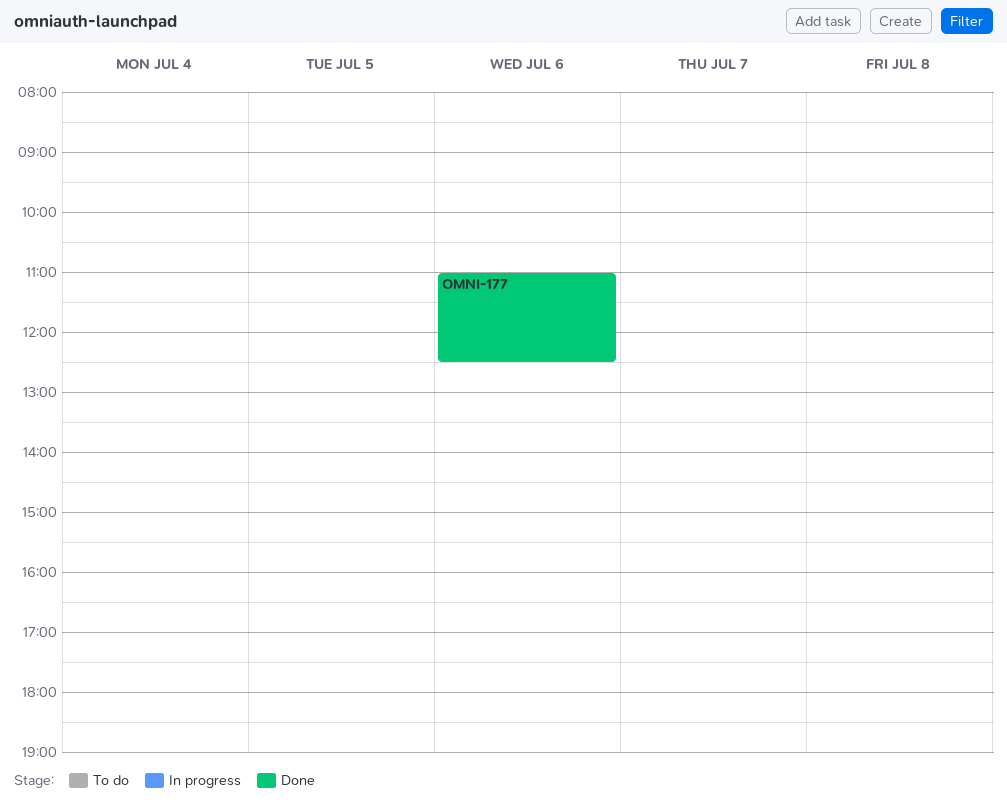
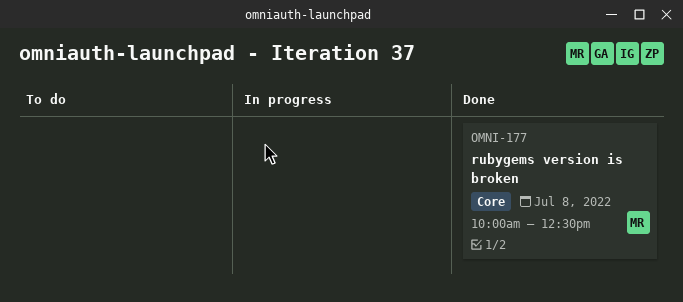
OMNI-177, day: Jul 6 -> Jul 8
OMNI-177, begins: 11:00 -> 10:00

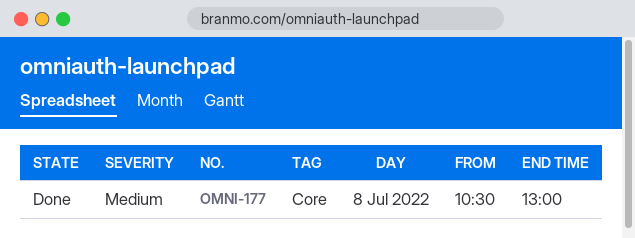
OMNI-177, begins: 10:00 -> 10:30
OMNI-177, ends: 12:30 -> 13:00

